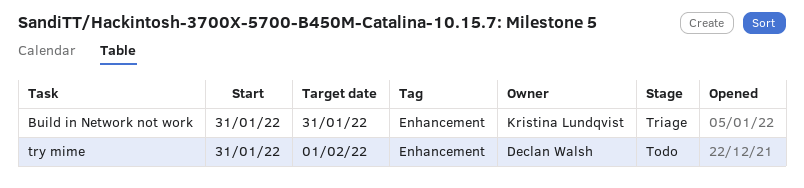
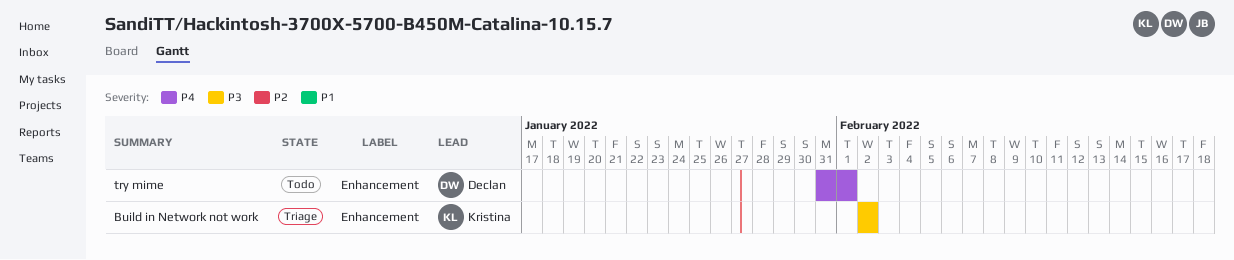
Build in Network not work, start: Jan 31 -> Feb 2
Build in Network not work, due: Jan 31 -> Feb 2

